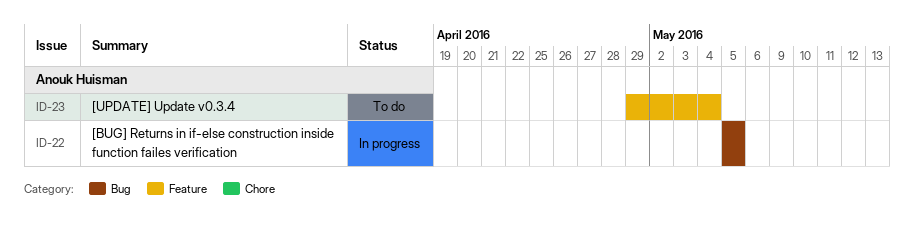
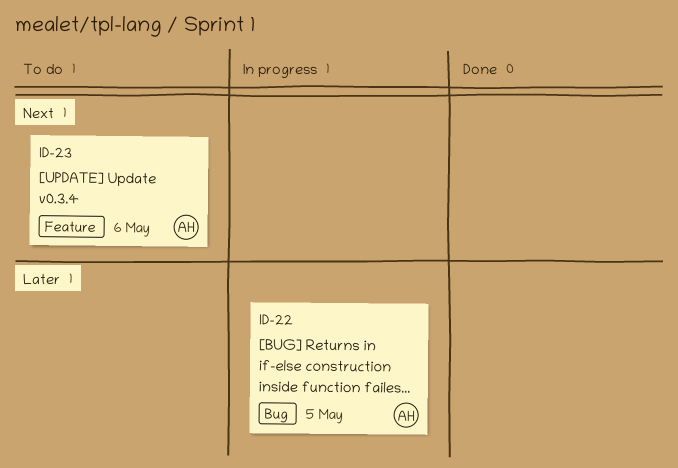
ID-23, due: May 4 -> May 6

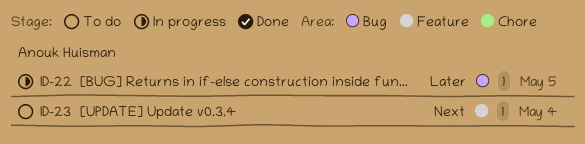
ID-23, due: May 6 -> May 4

